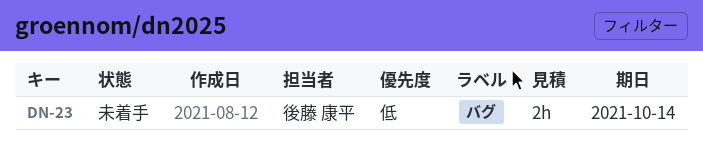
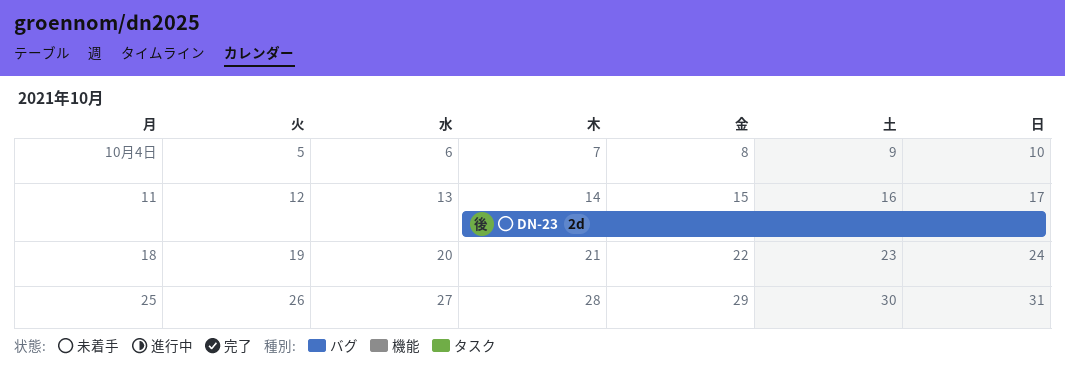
DN-23, estimate: 2h -> 2d
DN-23, due: Oct 14 -> Oct 17

